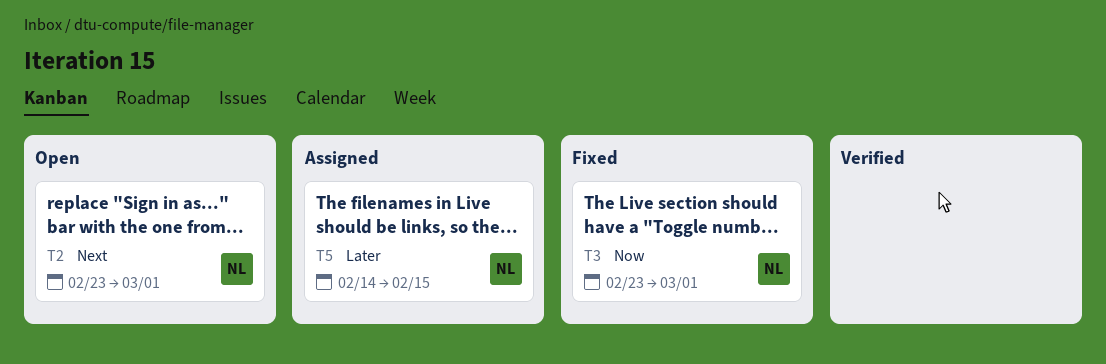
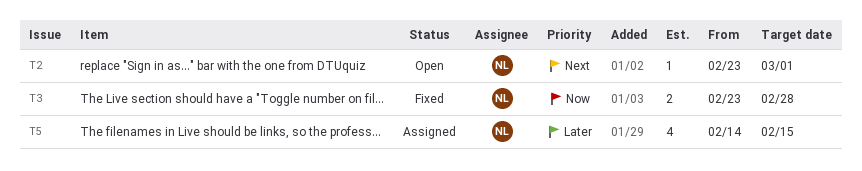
T3, due: Mar 1 -> Feb 28

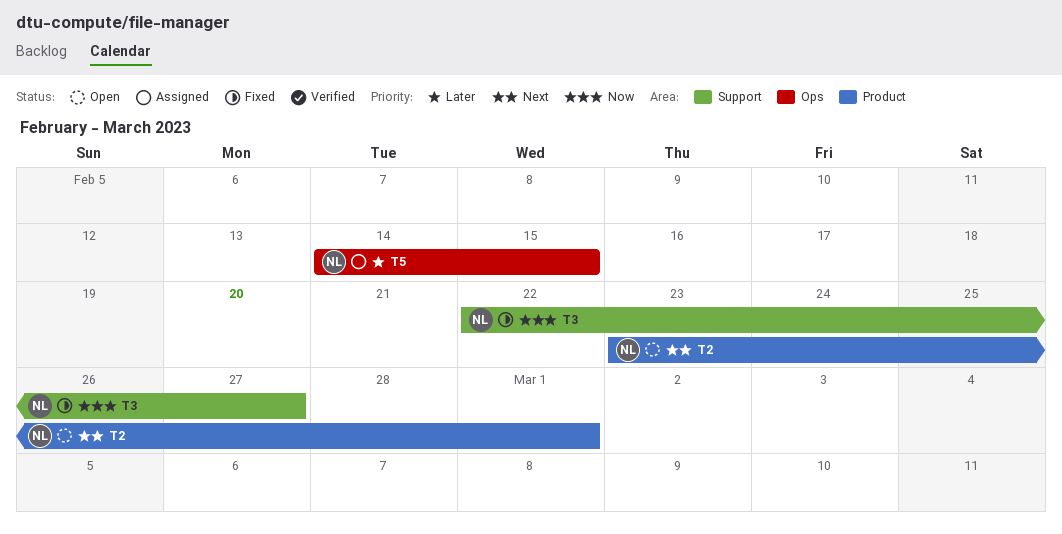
T3, start: Feb 23 -> Feb 22
T3, due: Feb 28 -> Feb 27

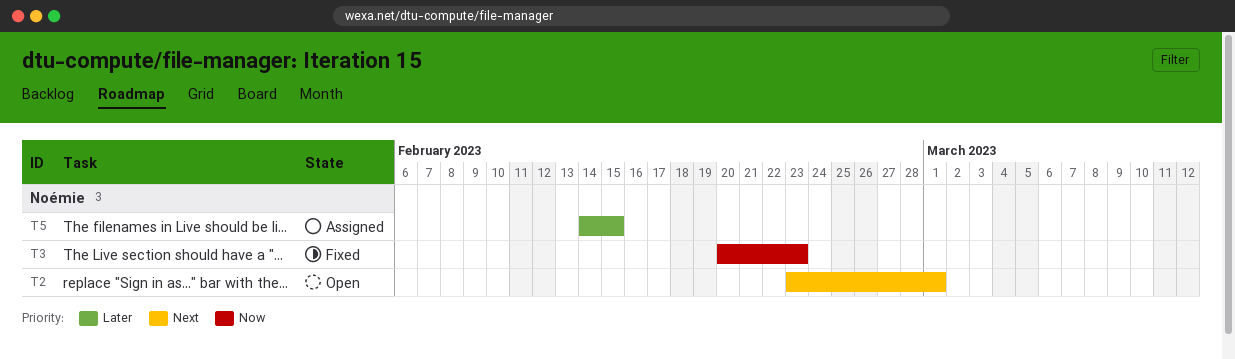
T3, start: Feb 22 -> Feb 20
T3, due: Feb 27 -> Feb 23

